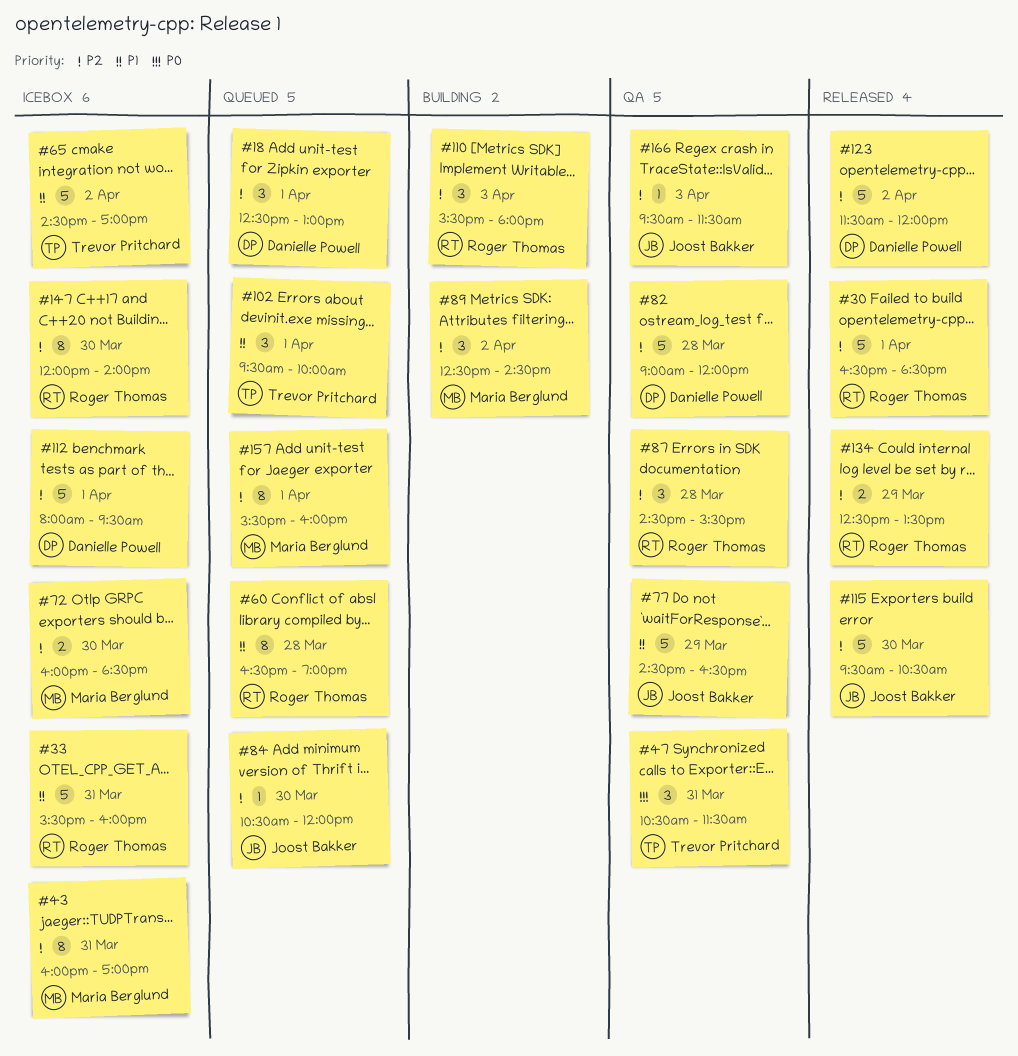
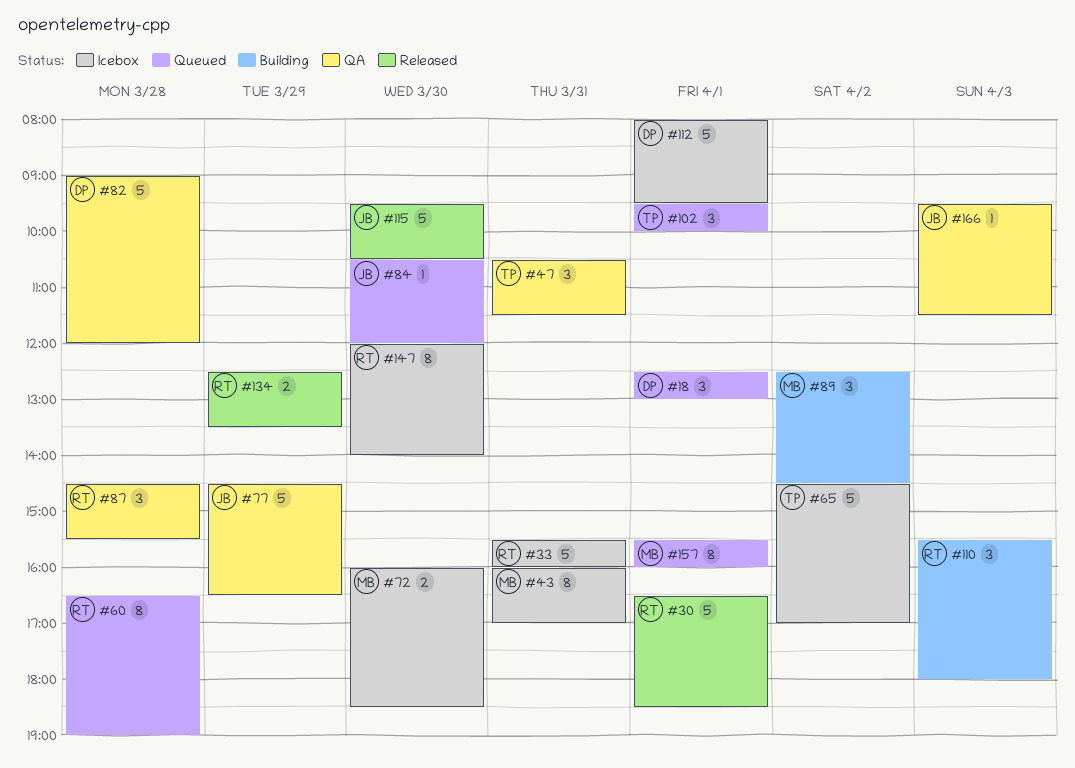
#123: present -> none

